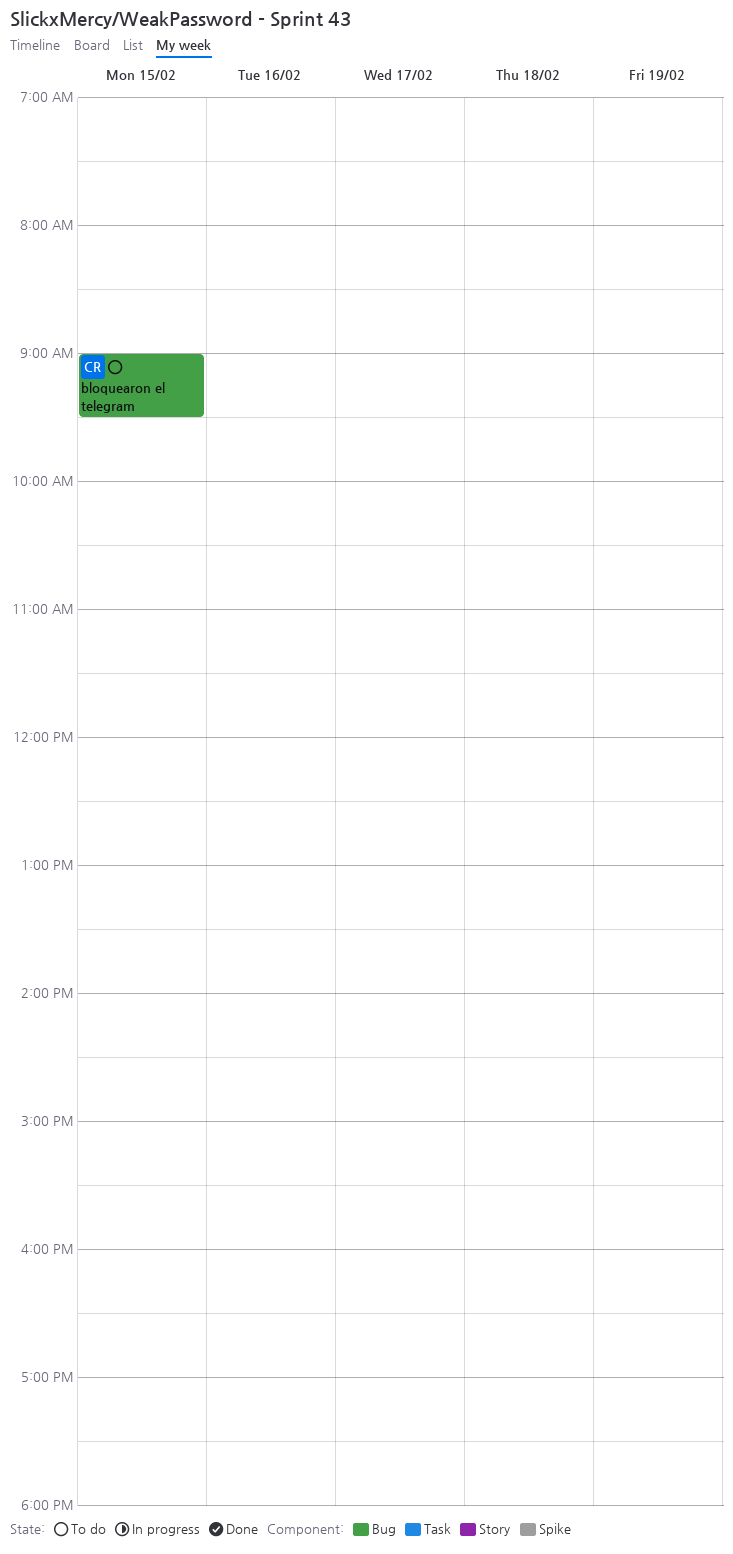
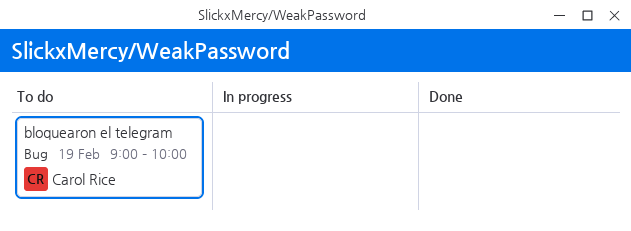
bloquearon el telegram, day: Feb 15 -> Feb 19
bloquearon el telegram, ends: 09:30 -> 10:00

